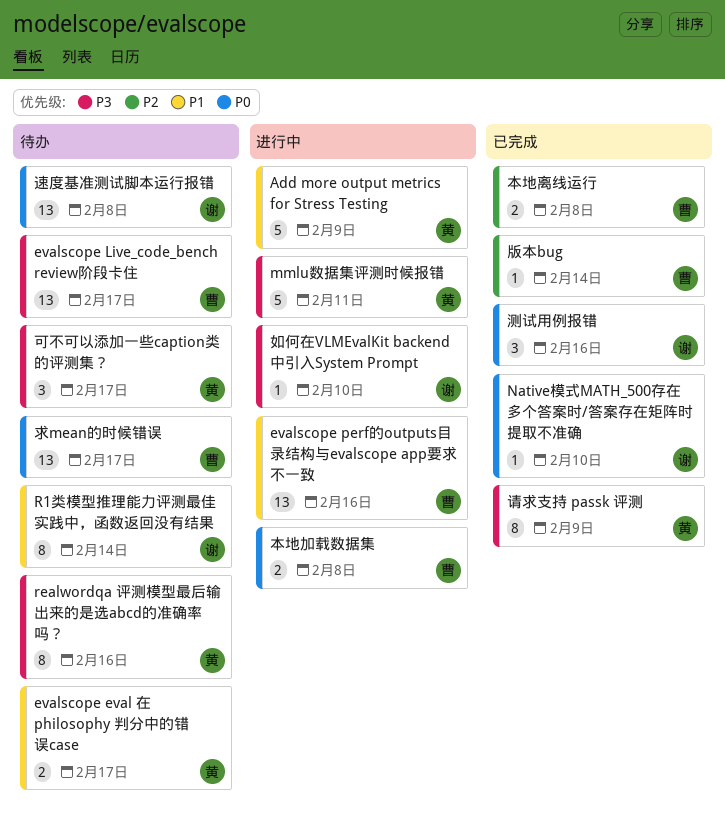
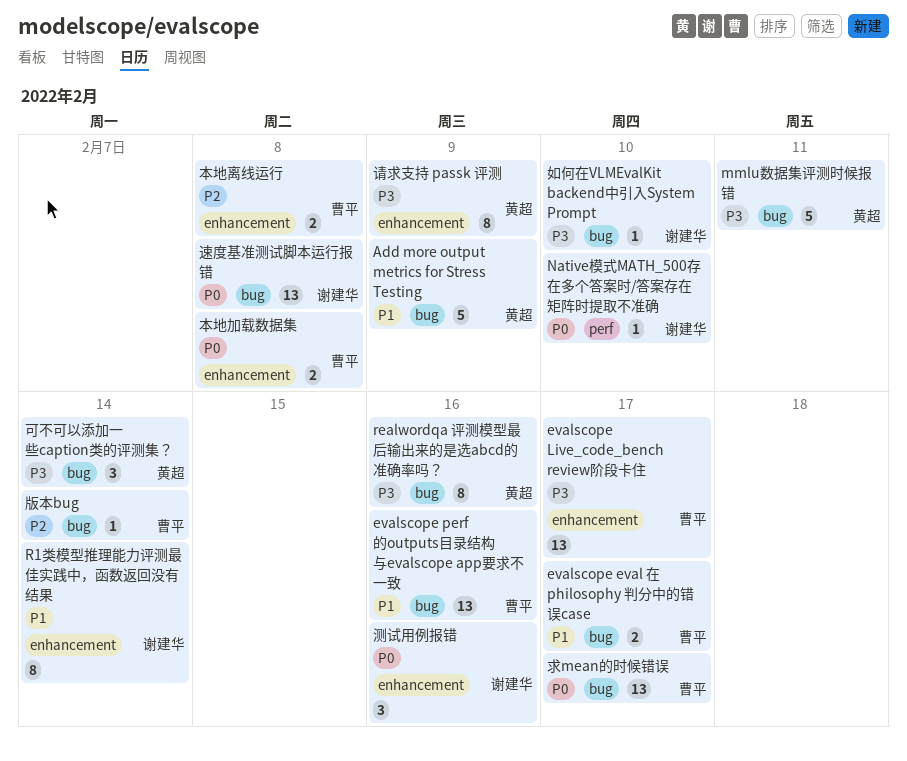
evalscope eval 在 philosophy 判分中的错误case, owner: 黄超 -> 曹平
可不可以添加一些caption类的评测集？, due: Feb 17 -> Feb 14

